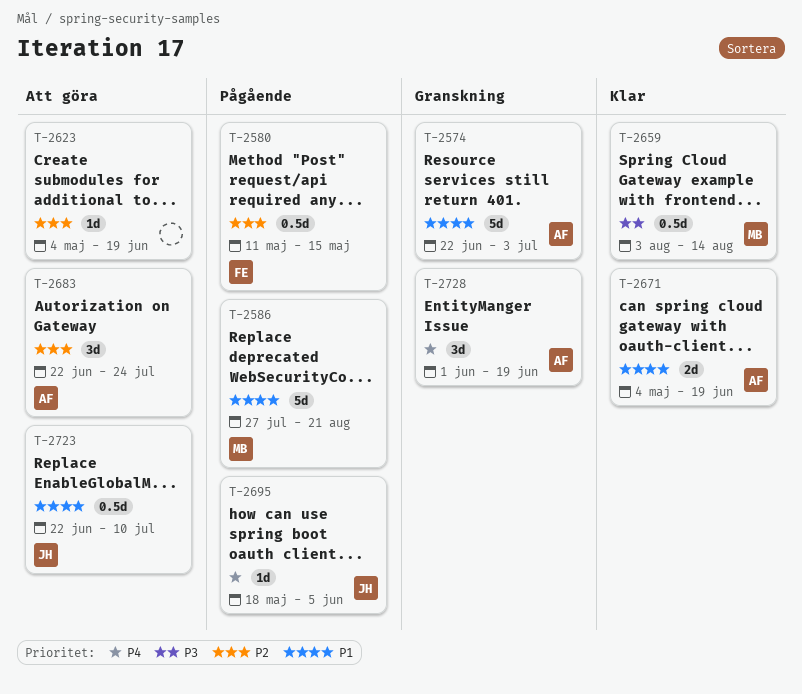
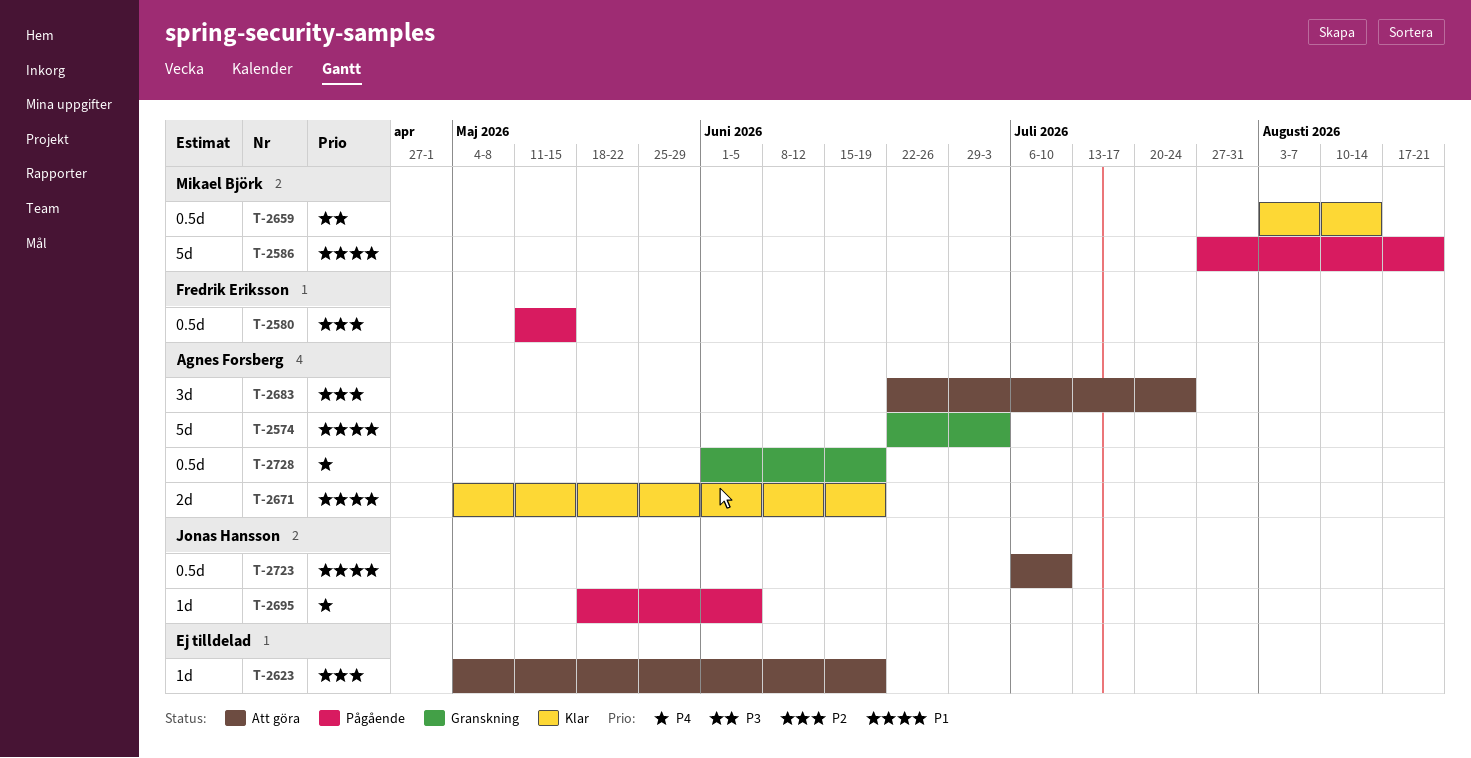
T-2723, start: Jun 22 -> Jul 6
T-2728, estimate: 3d -> 0.5d

